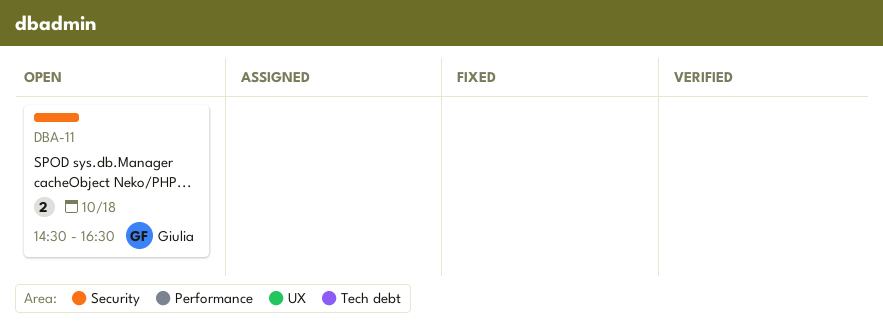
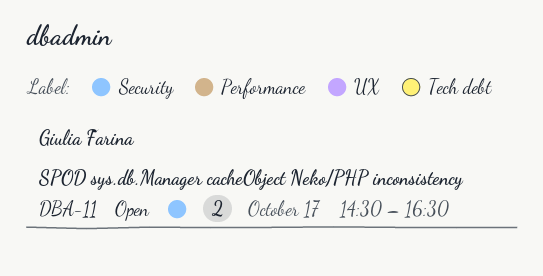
DBA-11, day: Oct 18 -> Oct 17

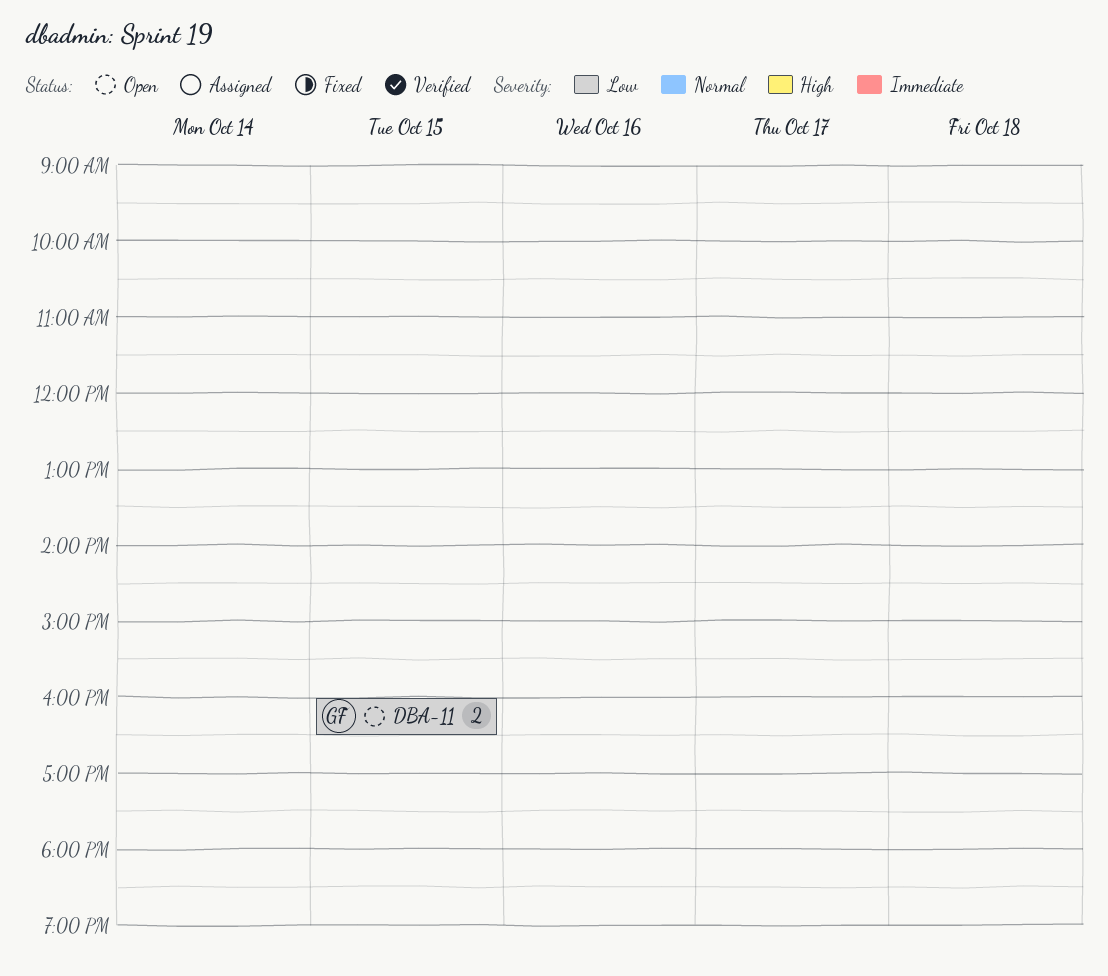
DBA-11, day: Oct 17 -> Oct 15
DBA-11, begins: 14:30 -> 16:00

